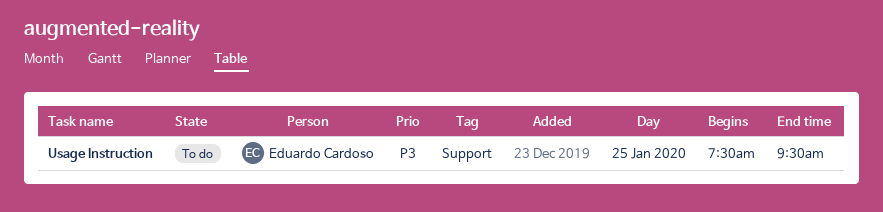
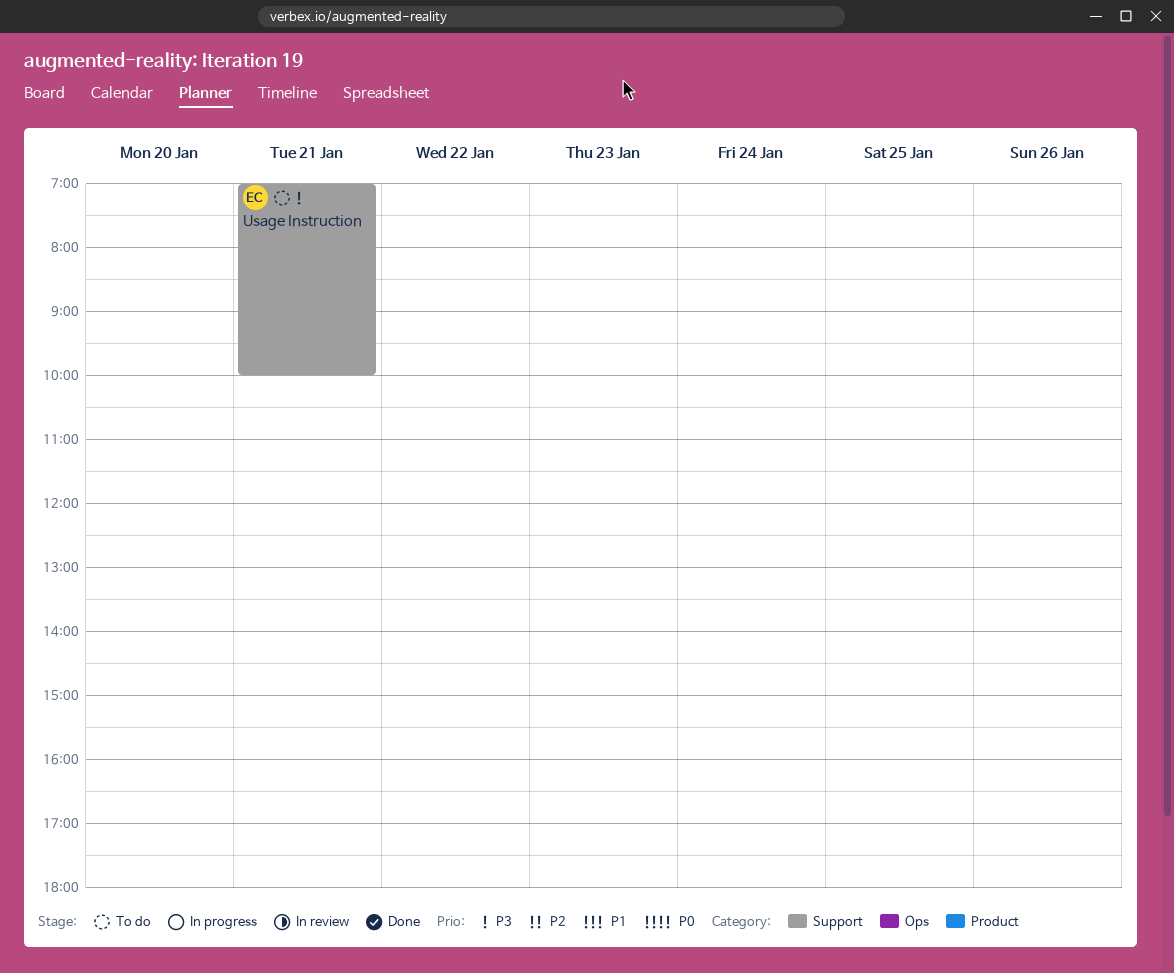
Usage Instruction, day: Jan 25 -> Jan 21
Usage Instruction, begins: 07:30 -> 07:00
Usage Instruction, ends: 09:30 -> 10:00

